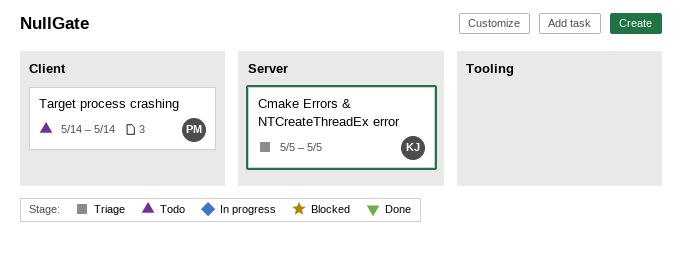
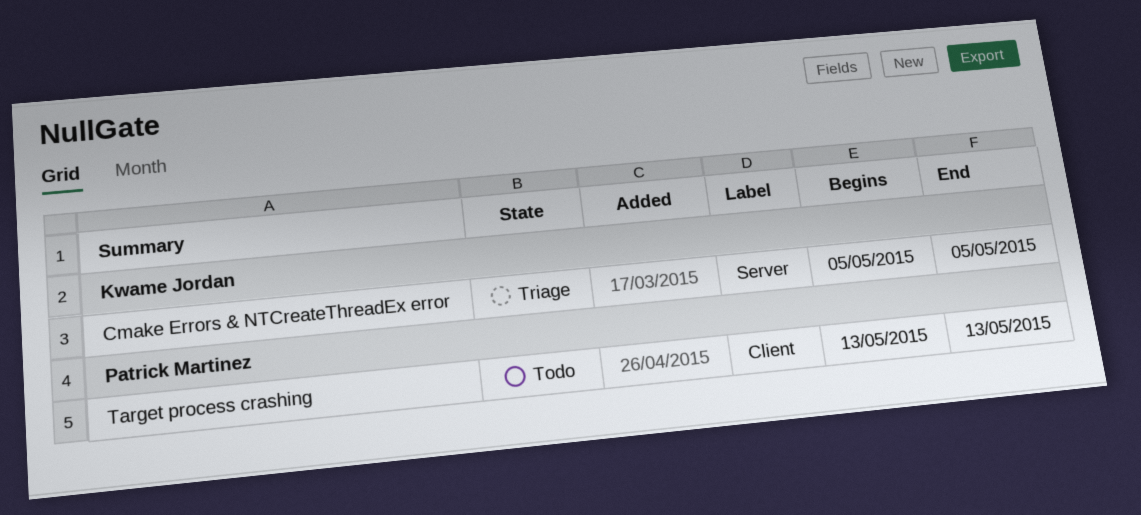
Target process crashing, start: May 14 -> May 13
Target process crashing, due: May 14 -> May 13

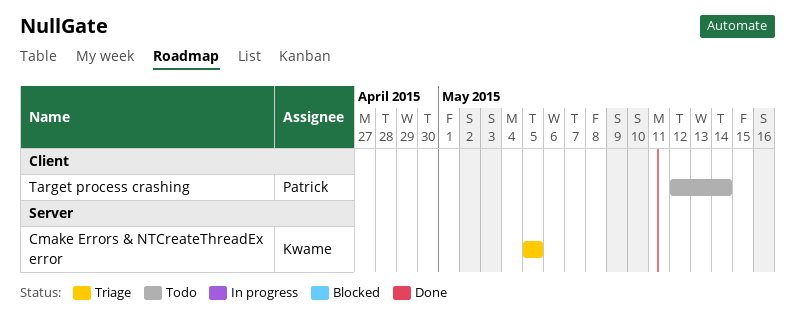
Target process crashing, start: May 13 -> May 12
Target process crashing, due: May 13 -> May 14

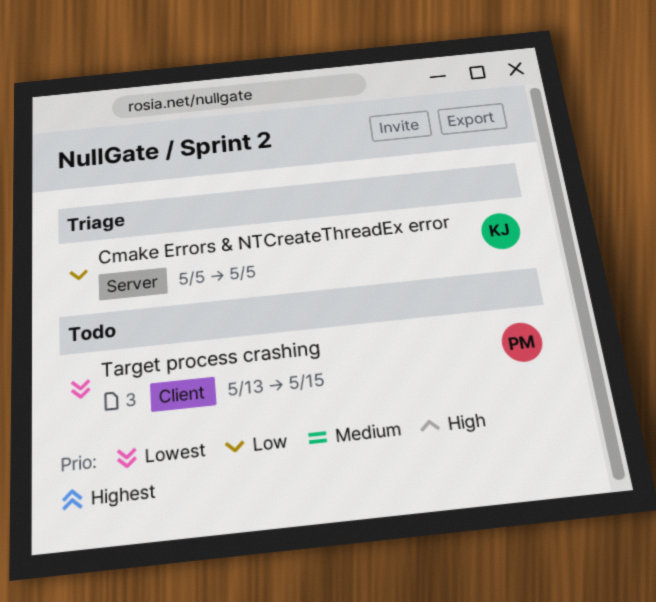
Target process crashing, start: May 12 -> May 13
Target process crashing, due: May 14 -> May 15

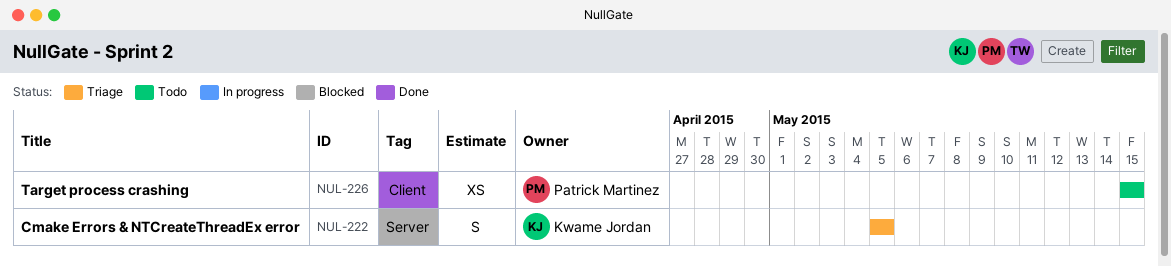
Target process crashing, start: May 13 -> May 15

